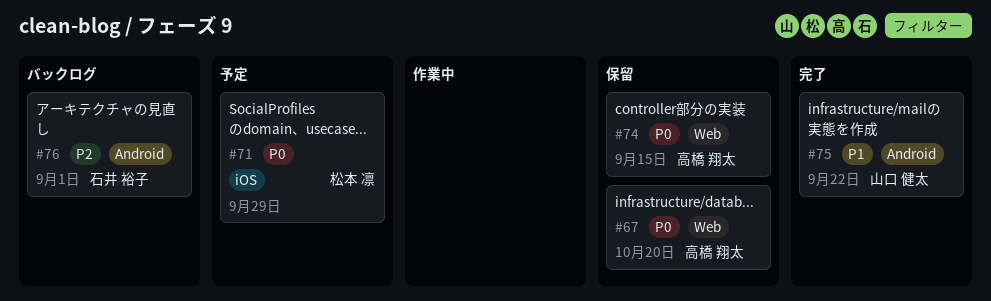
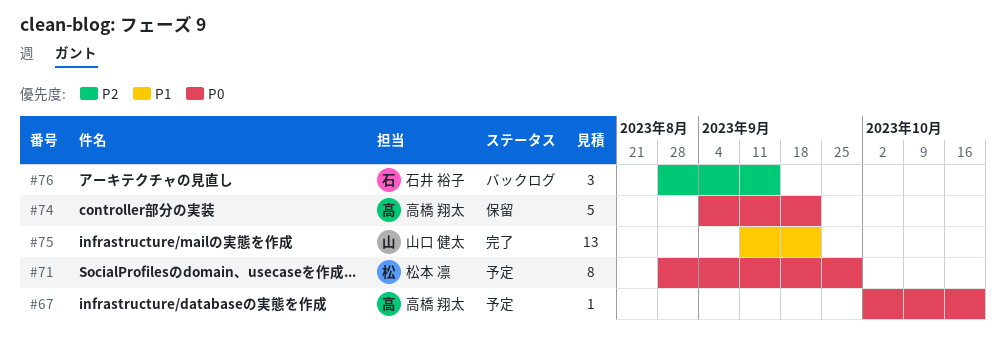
#67, status: 保留 -> 予定
#74, due: Sep 15 -> Sep 22
#76, due: Sep 1 -> Sep 15

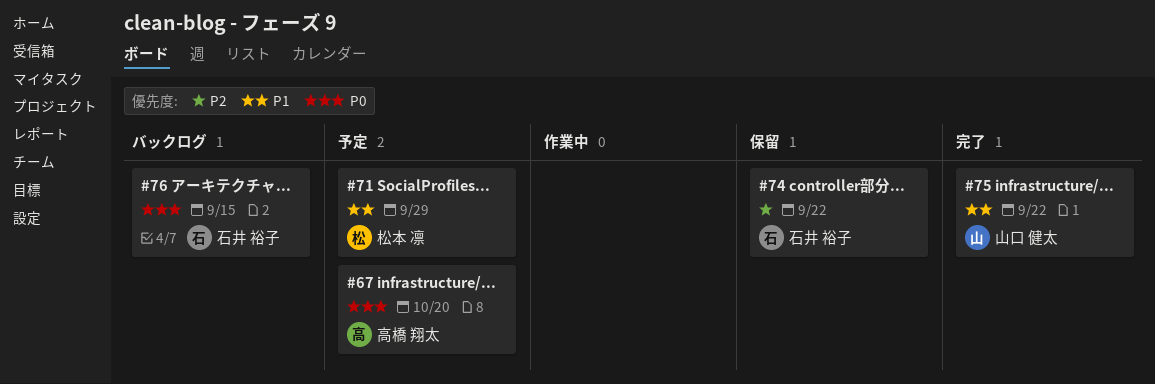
#71, priority: P0 -> P1
#74, owner: 高橋 翔太 -> 石井 裕子
#74, priority: P0 -> P2
#76, priority: P2 -> P0

